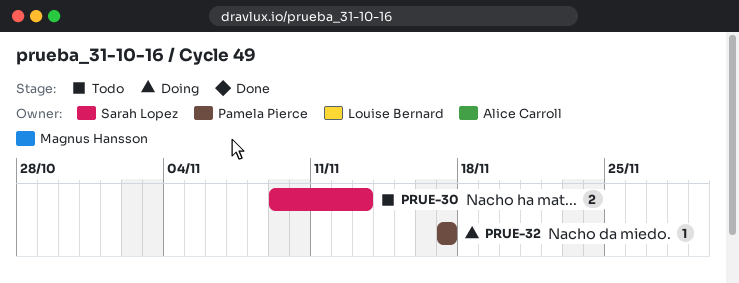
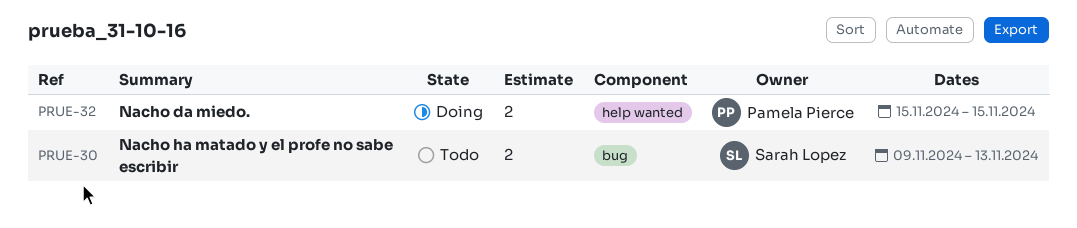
PRUE-32, estimate: 1 -> 2
PRUE-32, start: Nov 17 -> Nov 15
PRUE-32, due: Nov 17 -> Nov 15

